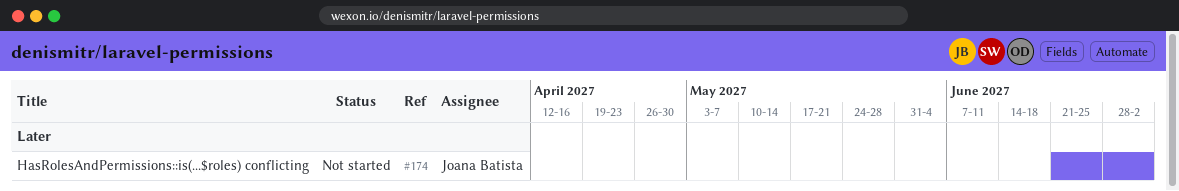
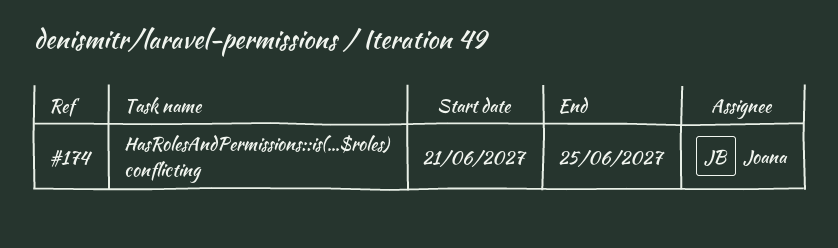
#174, due: Jul 2 -> Jun 25

